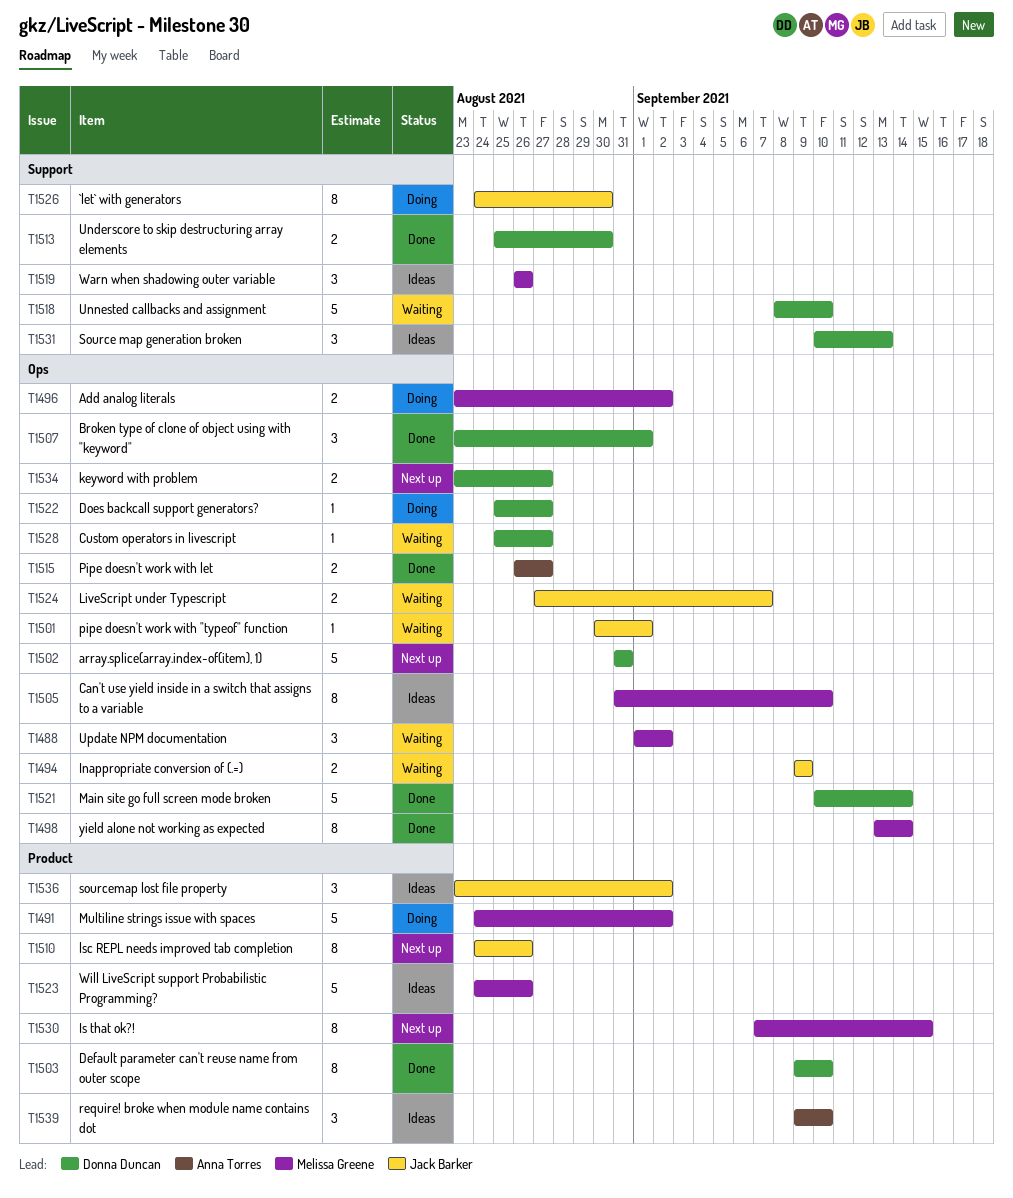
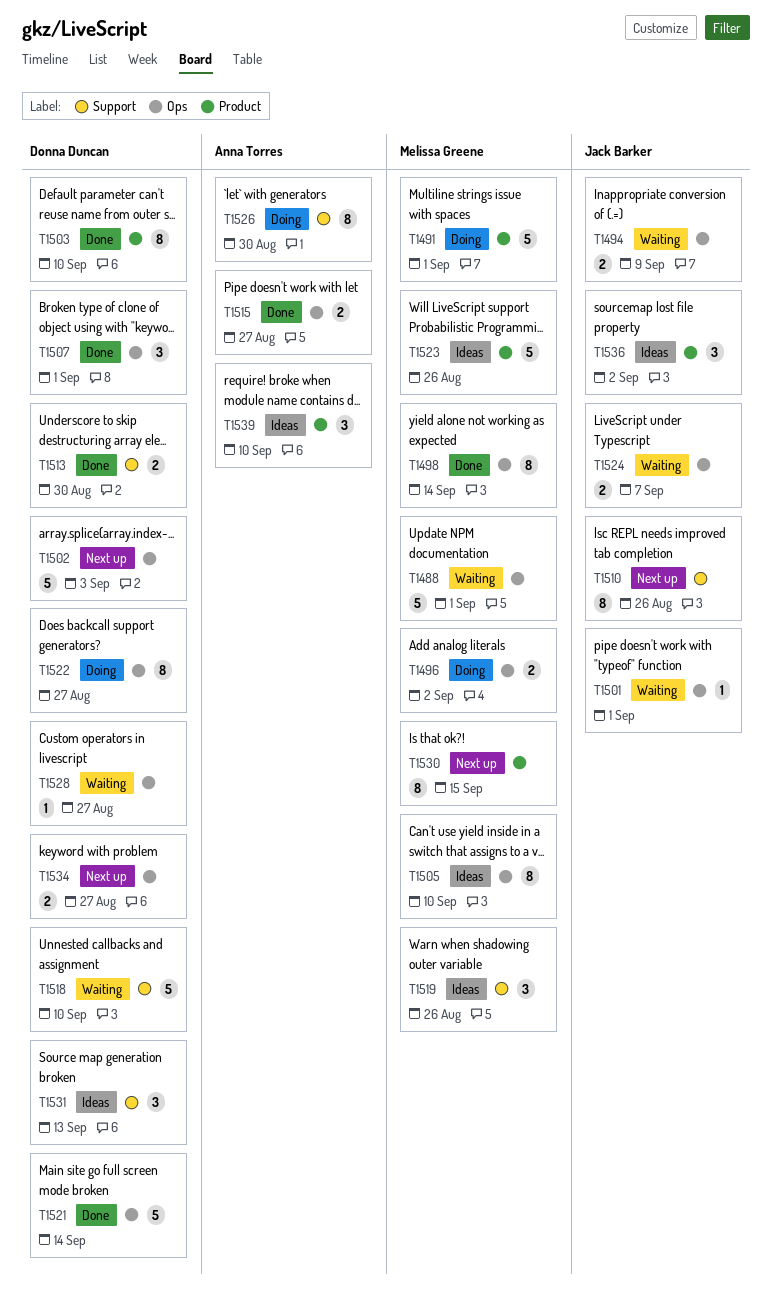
T1488, estimate: 3 -> 5
T1488, due: Sep 2 -> Sep 1
T1491, due: Sep 2 -> Sep 1
T1502, due: Aug 31 -> Sep 3
T1510, label: Product -> Support
T1522, estimate: 1 -> 8
T1526, owner: Jack Barker -> Anna Torres

